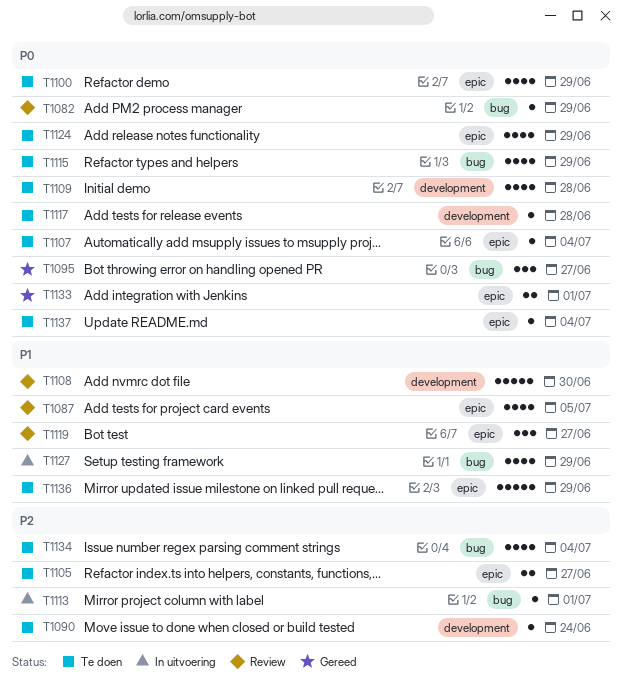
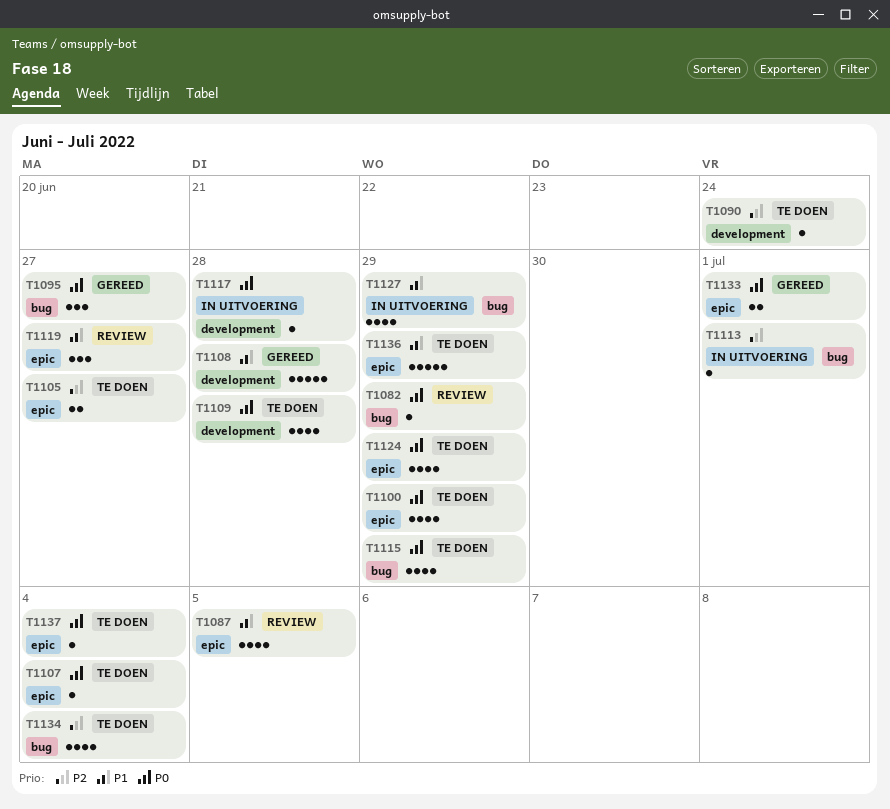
T1108, status: Review -> Gereed
T1108, due: Jun 30 -> Jun 28
T1117, status: Te doen -> In uitvoering

